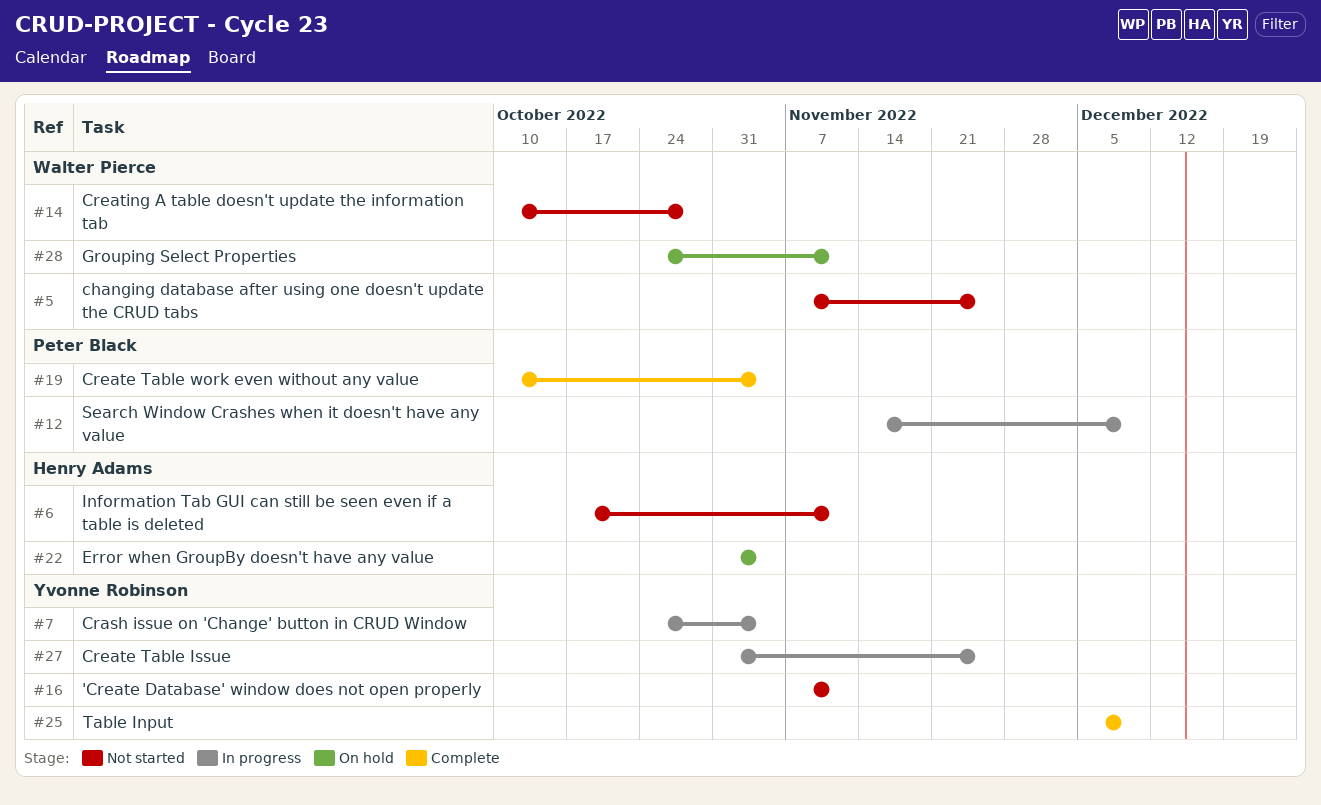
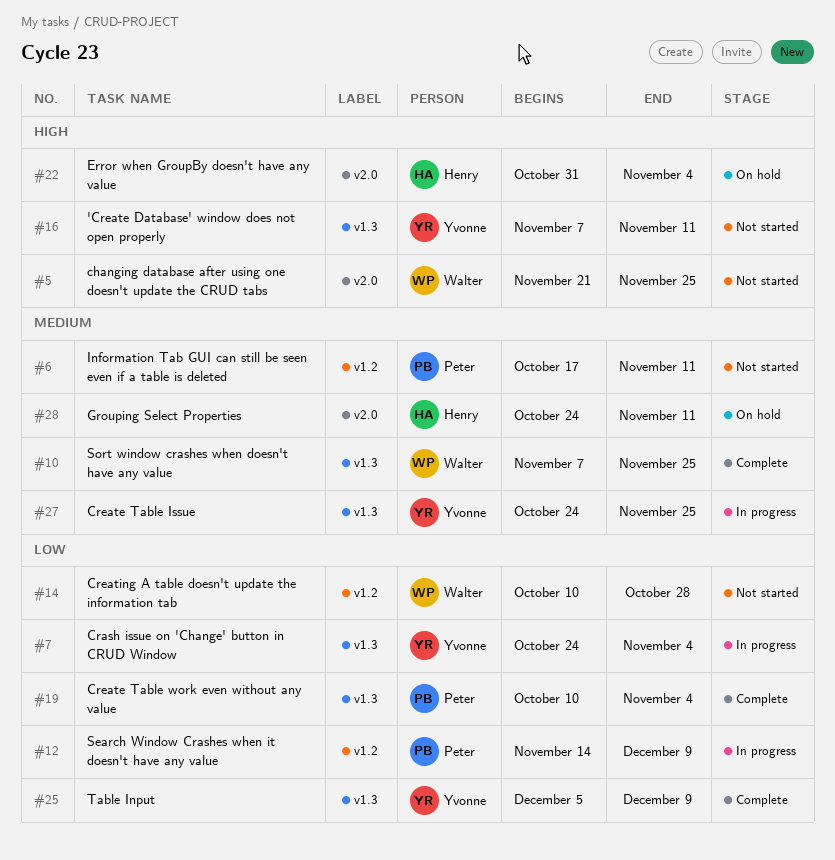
#5, start: Nov 7 -> Nov 21
#6, owner: Henry Adams -> Peter Black
#10: none -> present
#27, start: Oct 31 -> Oct 24
#28, owner: Walter Pierce -> Henry Adams

